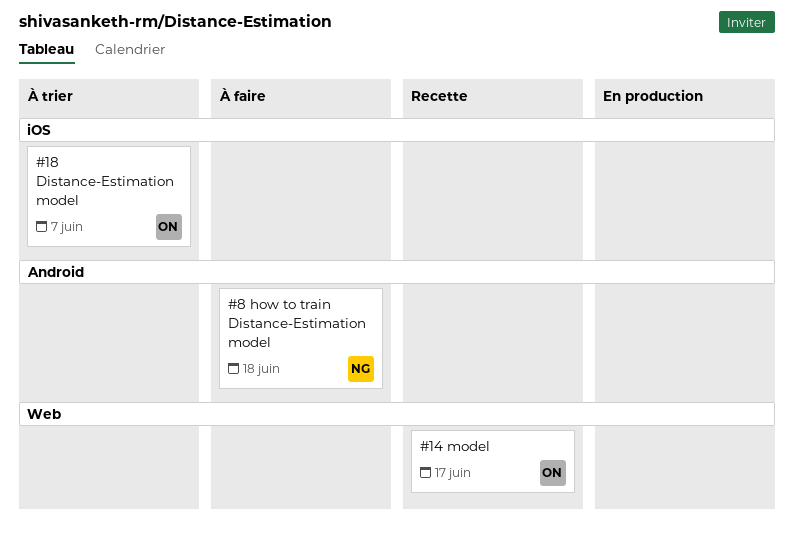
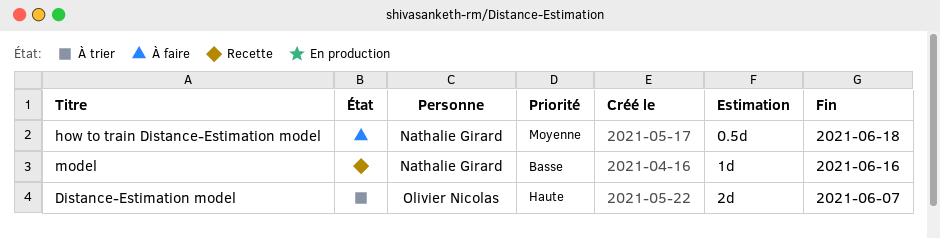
model, owner: Olivier Nicolas -> Nathalie Girard
model, due: Jun 17 -> Jun 16

